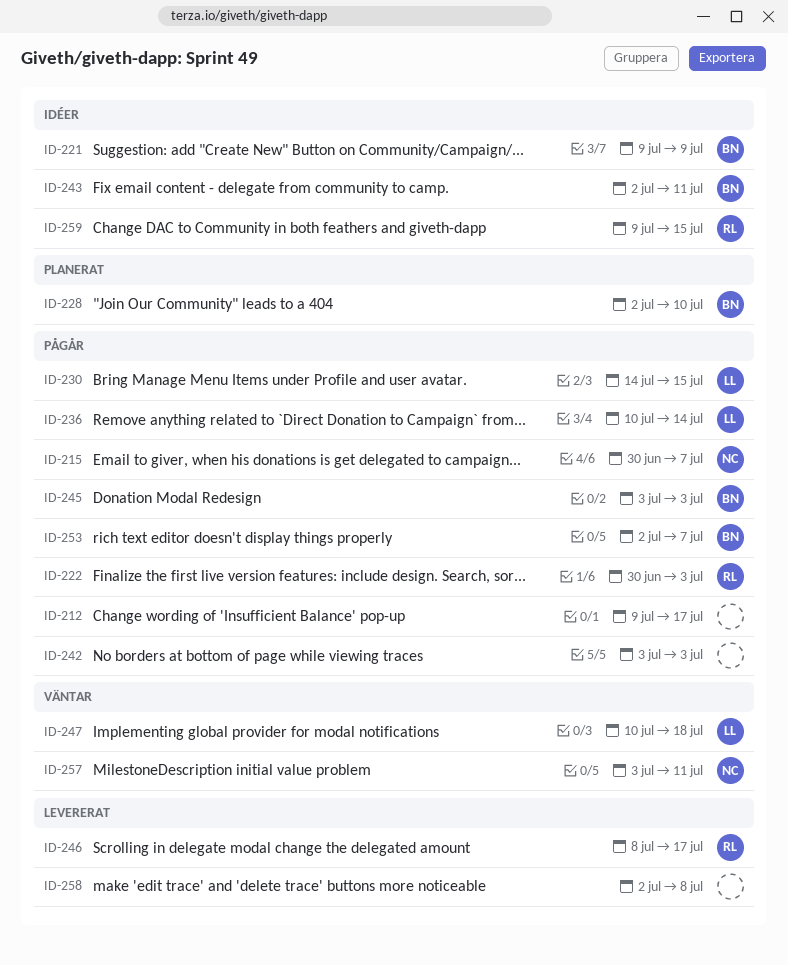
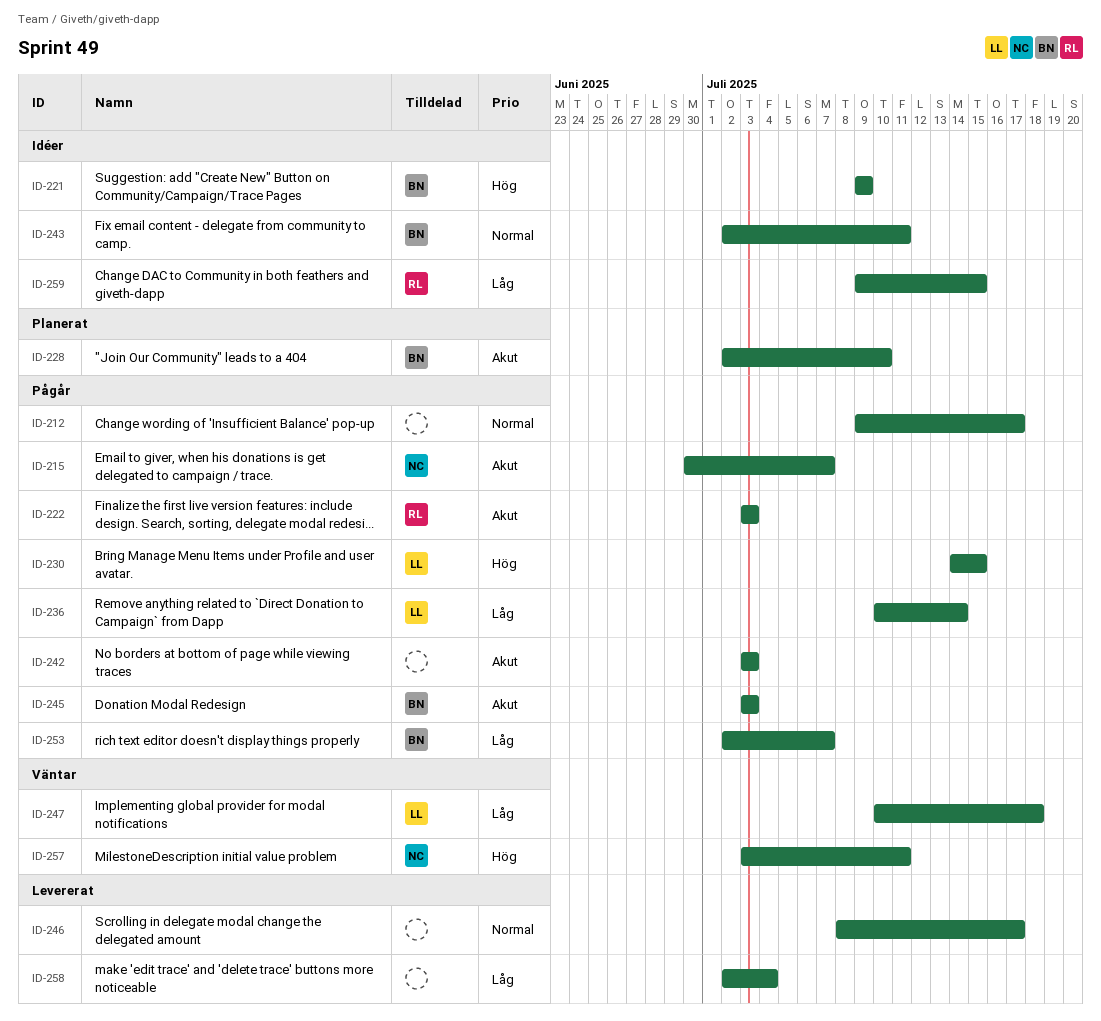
ID-222, start: Jun 30 -> Jul 3
ID-246, owner: RL -> none
ID-258, due: Jul 8 -> Jul 4

